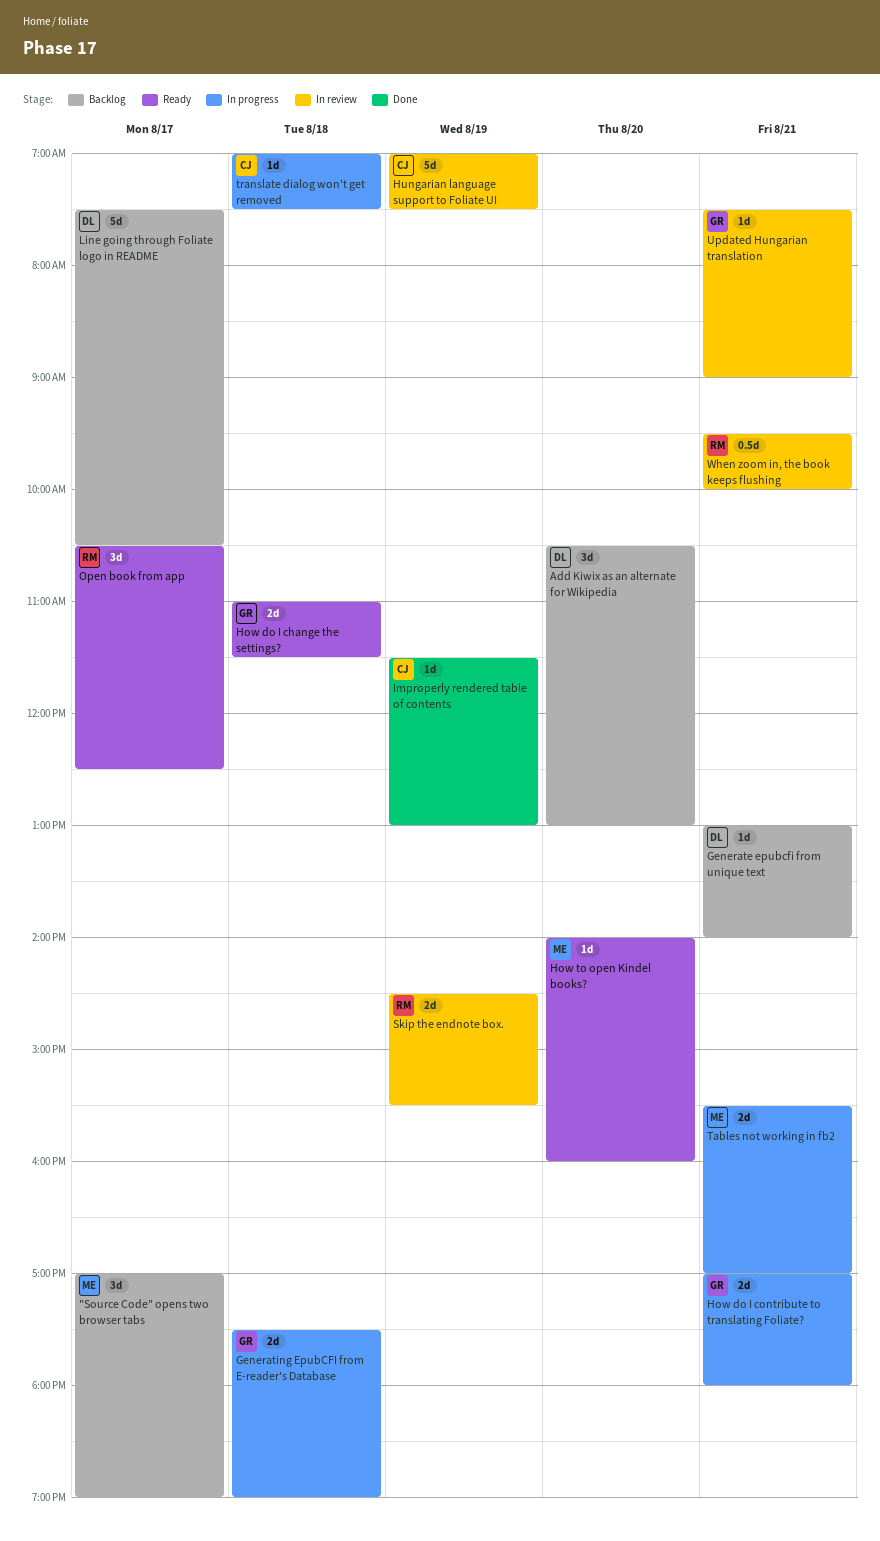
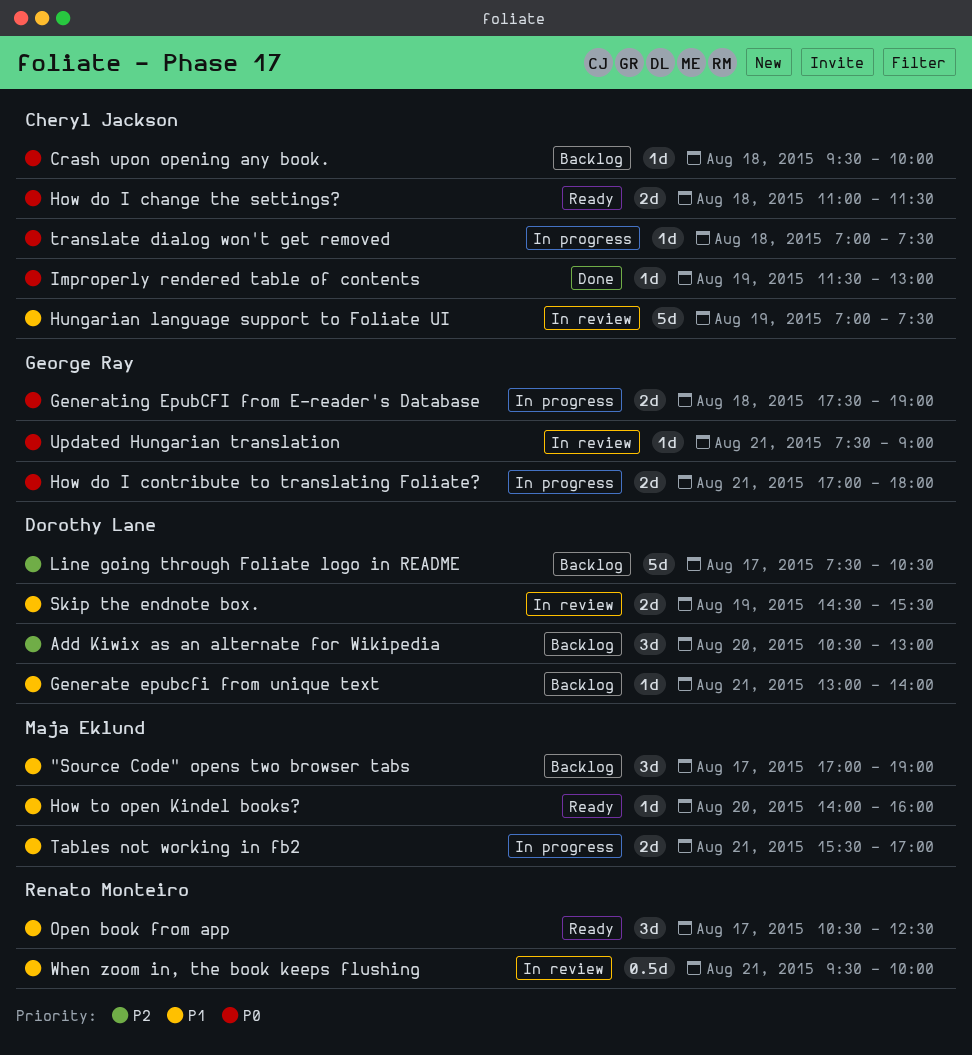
Crash upon opening any book.: none -> present
How do I change the settings?, owner: George Ray -> Cheryl Jackson
Skip the endnote box., owner: Renato Monteiro -> Dorothy Lane

